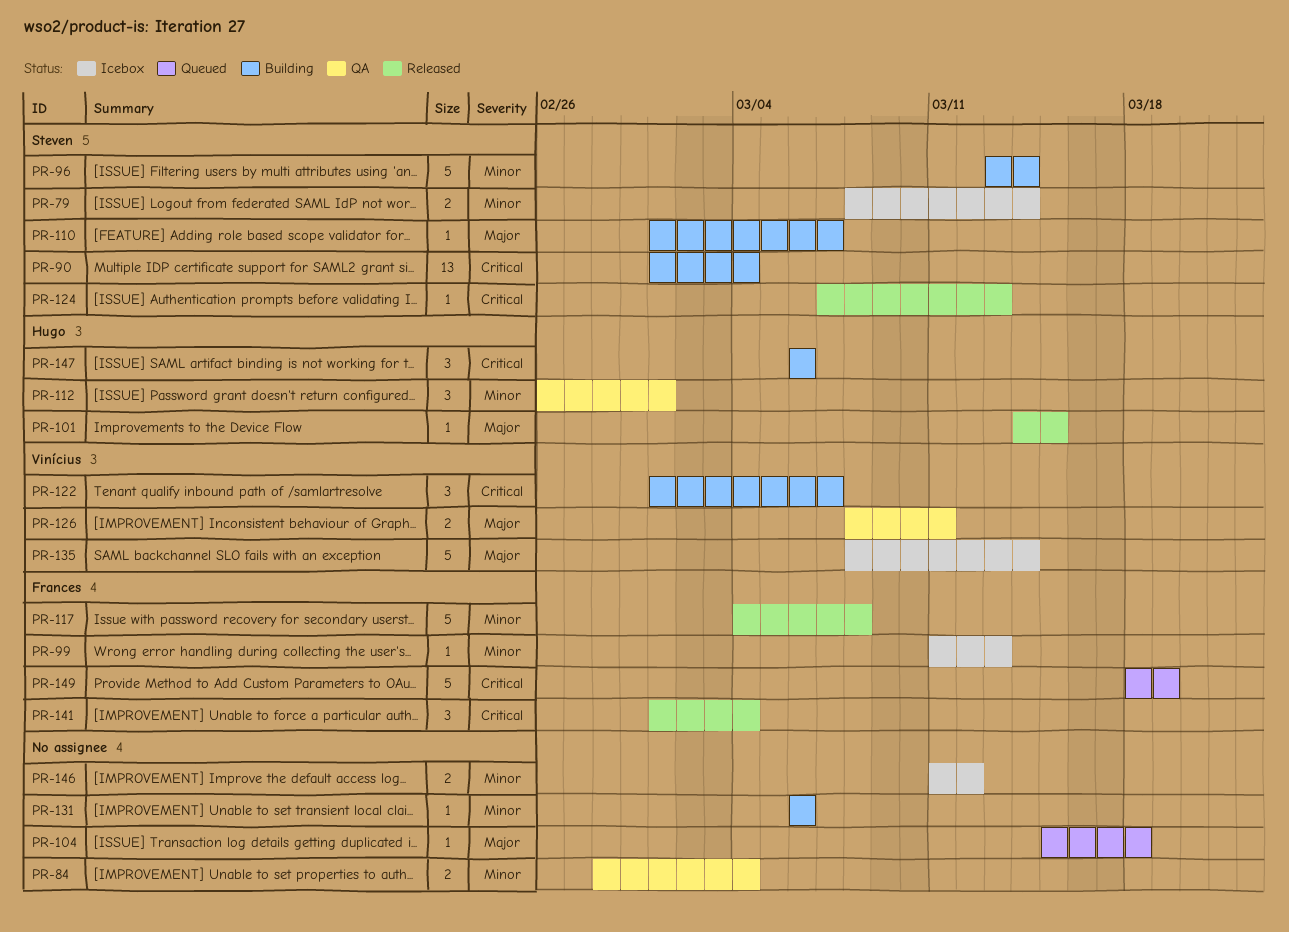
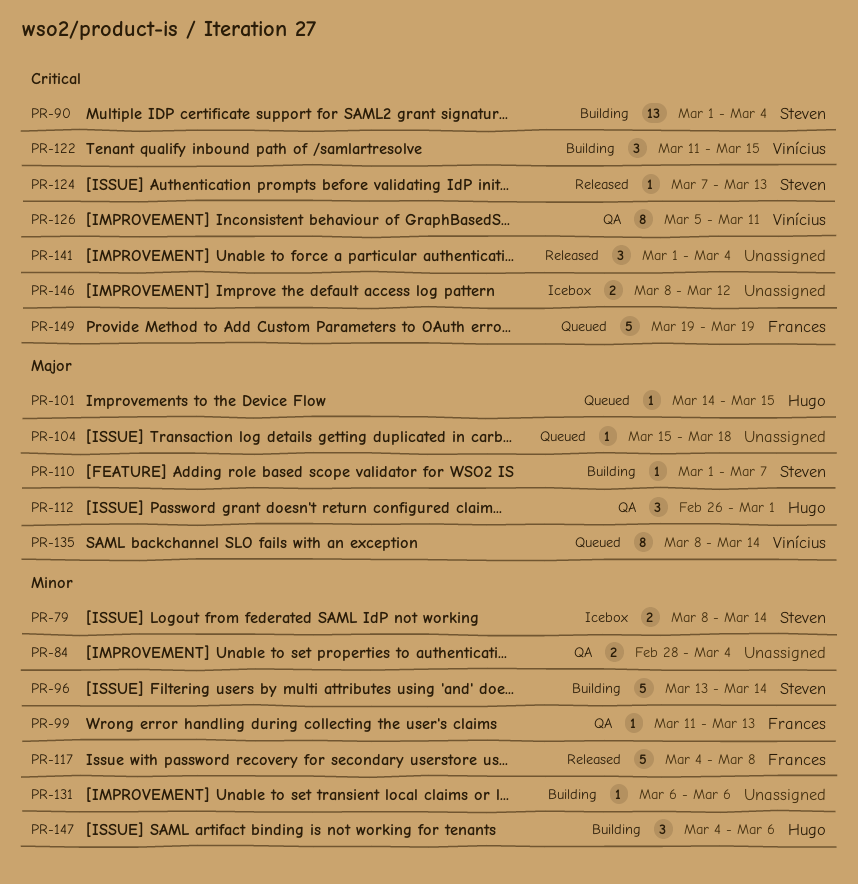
PR-99, status: Icebox -> QA
PR-101, status: Released -> Queued
PR-112, priority: Minor -> Major
PR-122, start: Mar 1 -> Mar 11
PR-122, due: Mar 7 -> Mar 15
PR-126, priority: Major -> Critical
PR-126, estimate: 2 -> 8
PR-126, start: Mar 8 -> Mar 5
PR-135, status: Icebox -> Queued
PR-135, estimate: 5 -> 8
PR-141, owner: Frances -> none
PR-146, priority: Minor -> Critical
PR-146, start: Mar 11 -> Mar 8
PR-147, priority: Critical -> Minor
PR-147, start: Mar 6 -> Mar 4
PR-149, start: Mar 18 -> Mar 19

